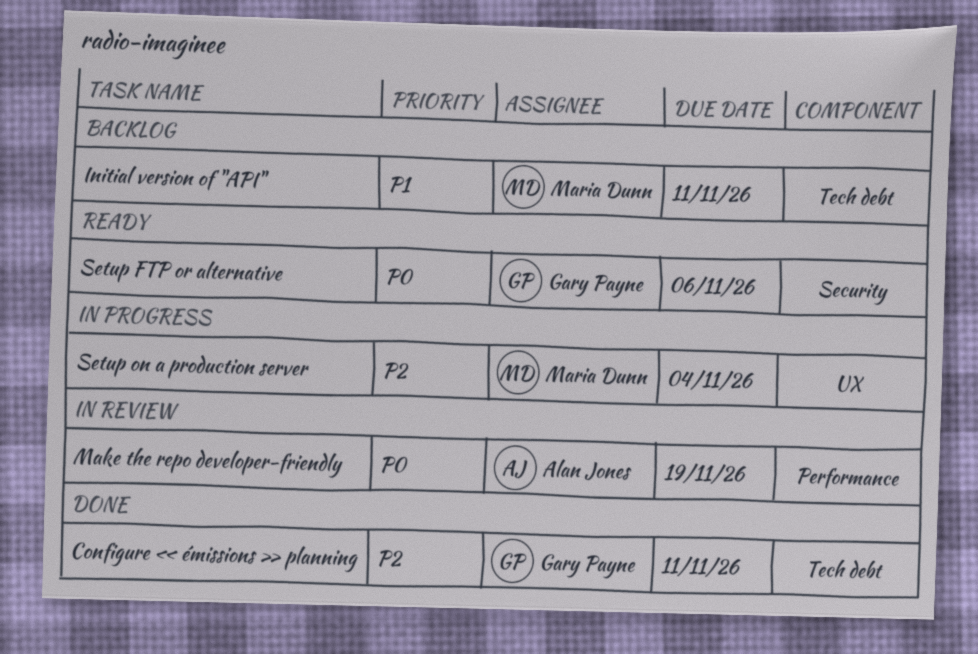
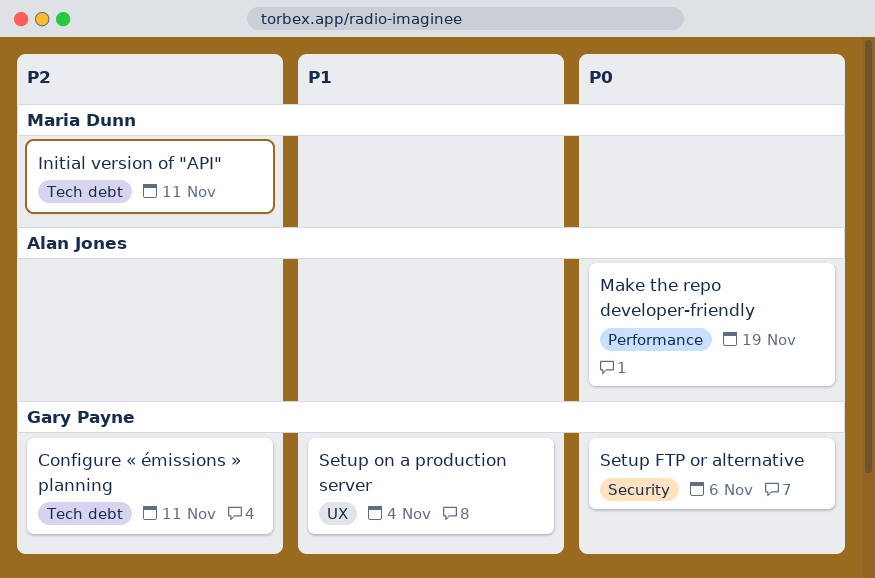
Initial version of "API", priority: P1 -> P2
Setup on a production server, owner: Maria Dunn -> Gary Payne
Setup on a production server, priority: P2 -> P1

